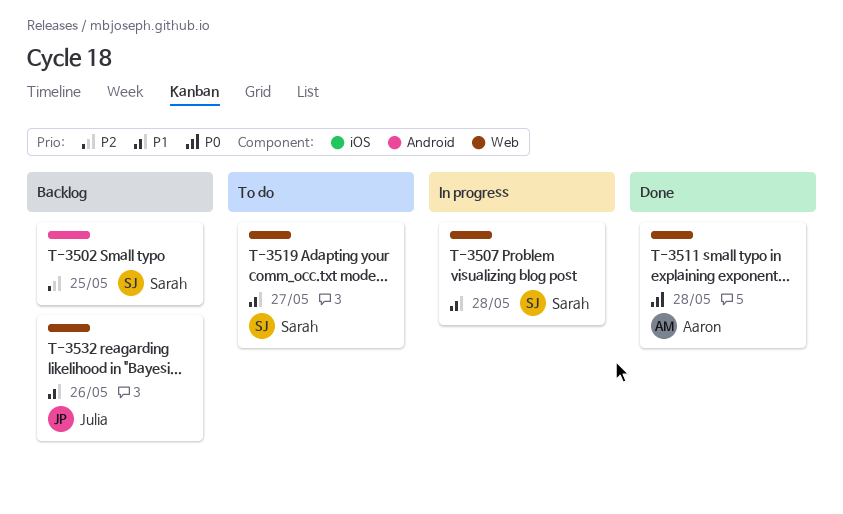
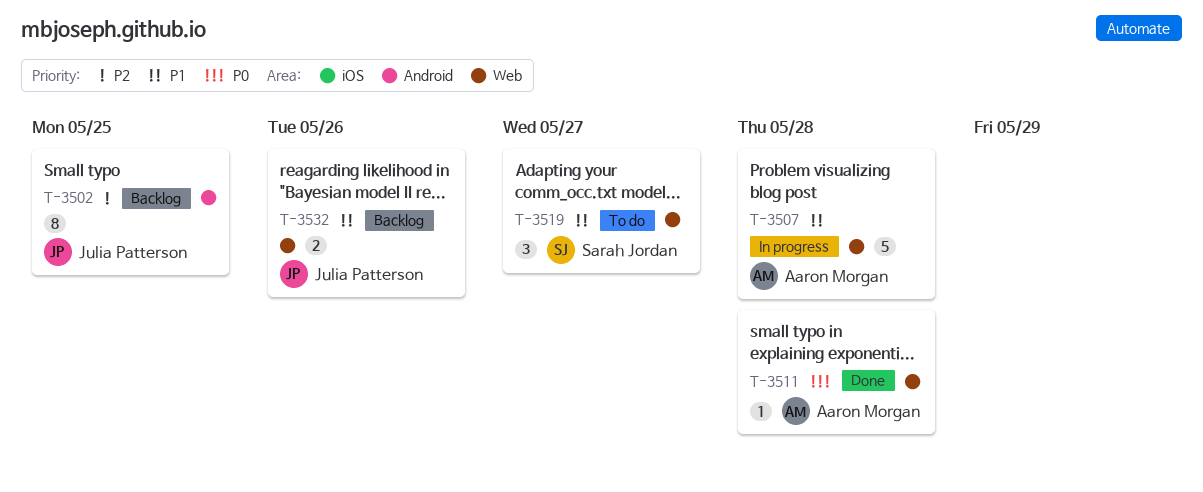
T-3502, owner: Sarah Jordan -> Julia Patterson
T-3507, owner: Sarah Jordan -> Aaron Morgan

